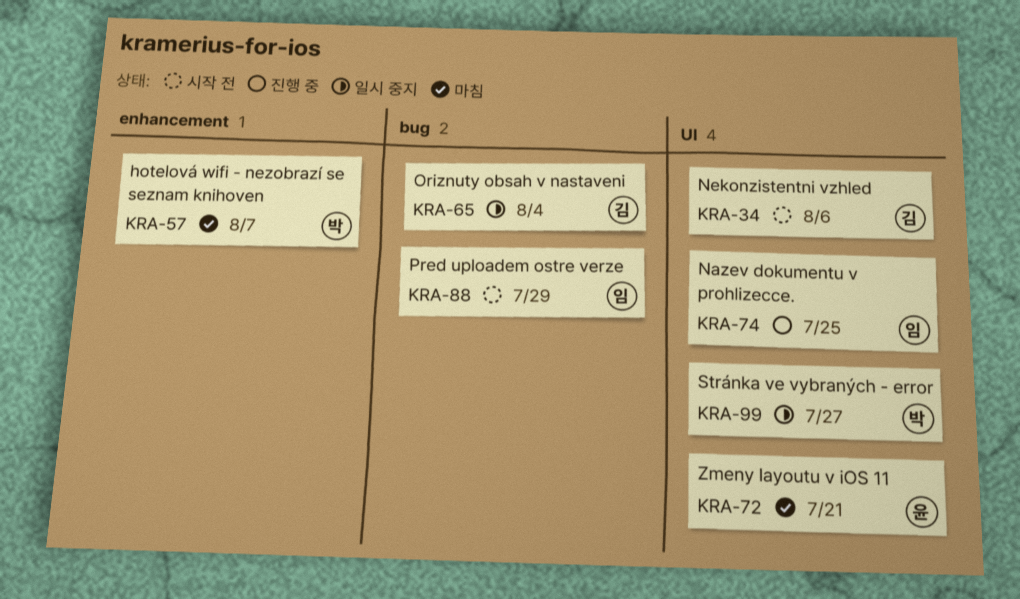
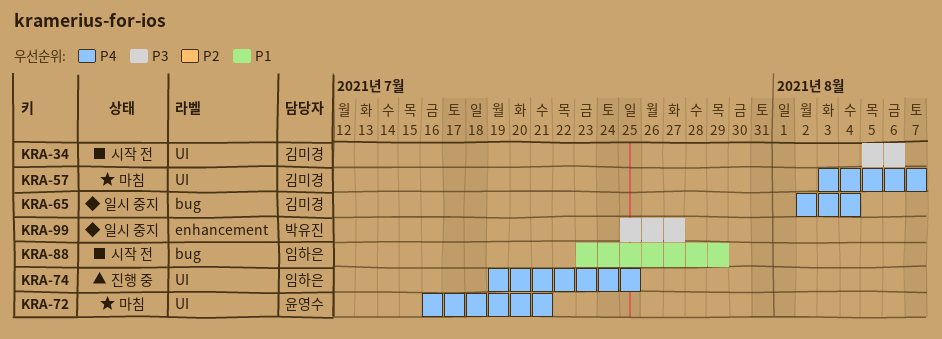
KRA-57, owner: 박유진 -> 김미경
KRA-57, label: enhancement -> UI
KRA-99, label: UI -> enhancement

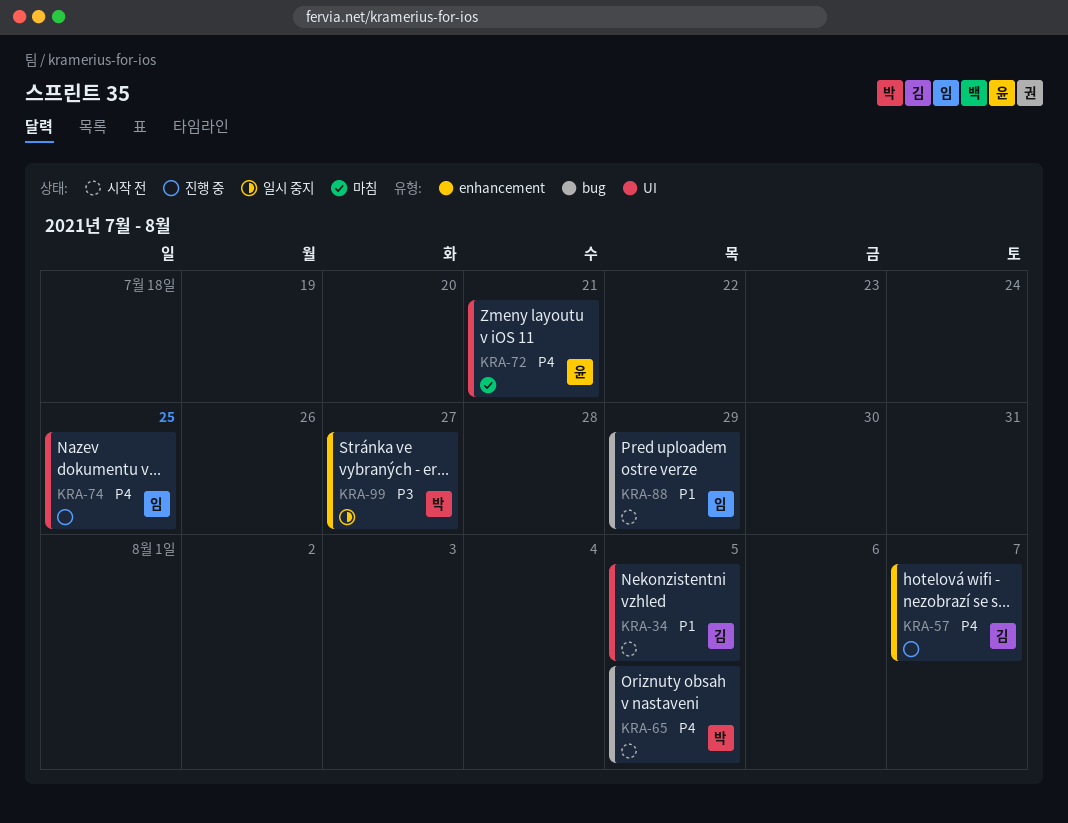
KRA-34, priority: P3 -> P1
KRA-34, due: Aug 6 -> Aug 5
KRA-57, status: 마침 -> 진행 중
KRA-57, label: UI -> enhancement
KRA-65, status: 일시 중지 -> 시작 전
KRA-65, owner: 김미경 -> 박유진
KRA-65, due: Aug 4 -> Aug 5

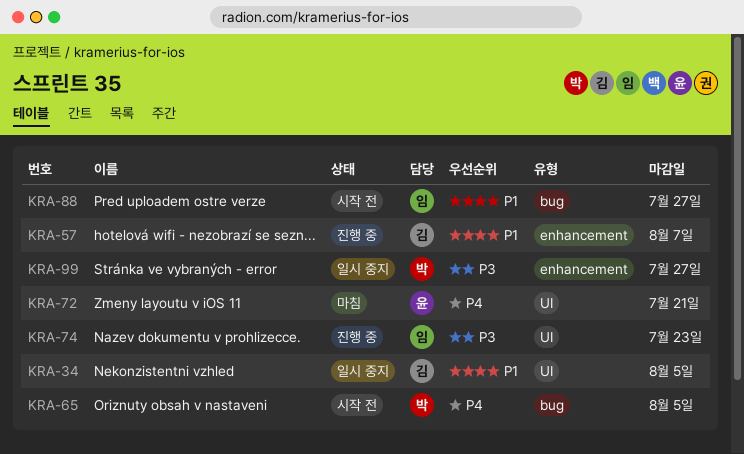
KRA-34, status: 시작 전 -> 일시 중지
KRA-57, priority: P4 -> P1
KRA-74, priority: P4 -> P3
KRA-74, due: Jul 25 -> Jul 23
KRA-88, due: Jul 29 -> Jul 27

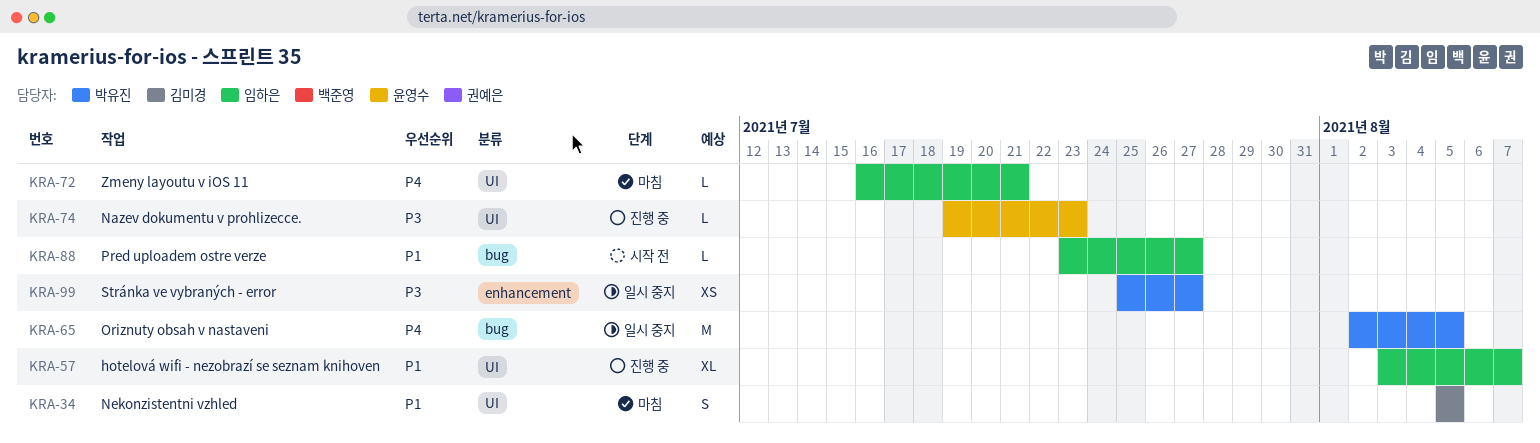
KRA-34, status: 일시 중지 -> 마침
KRA-57, owner: 김미경 -> 임하은
KRA-57, label: enhancement -> UI
KRA-65, status: 시작 전 -> 일시 중지
KRA-72, owner: 윤영수 -> 임하은
KRA-74, owner: 임하은 -> 윤영수

